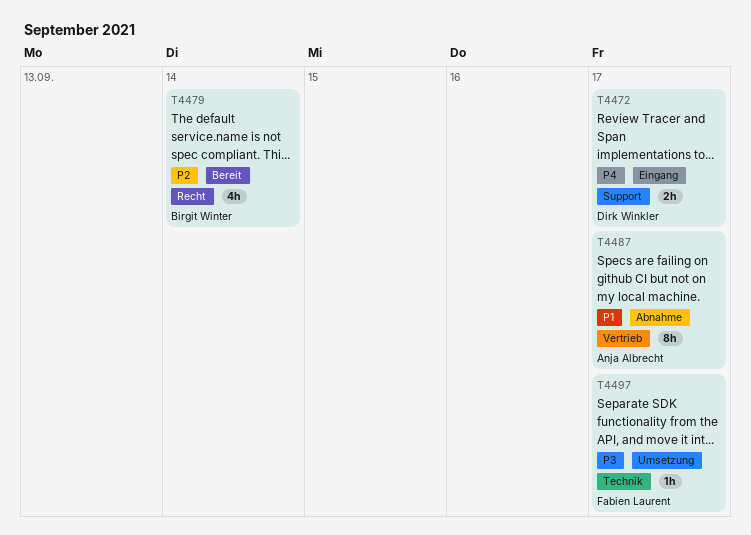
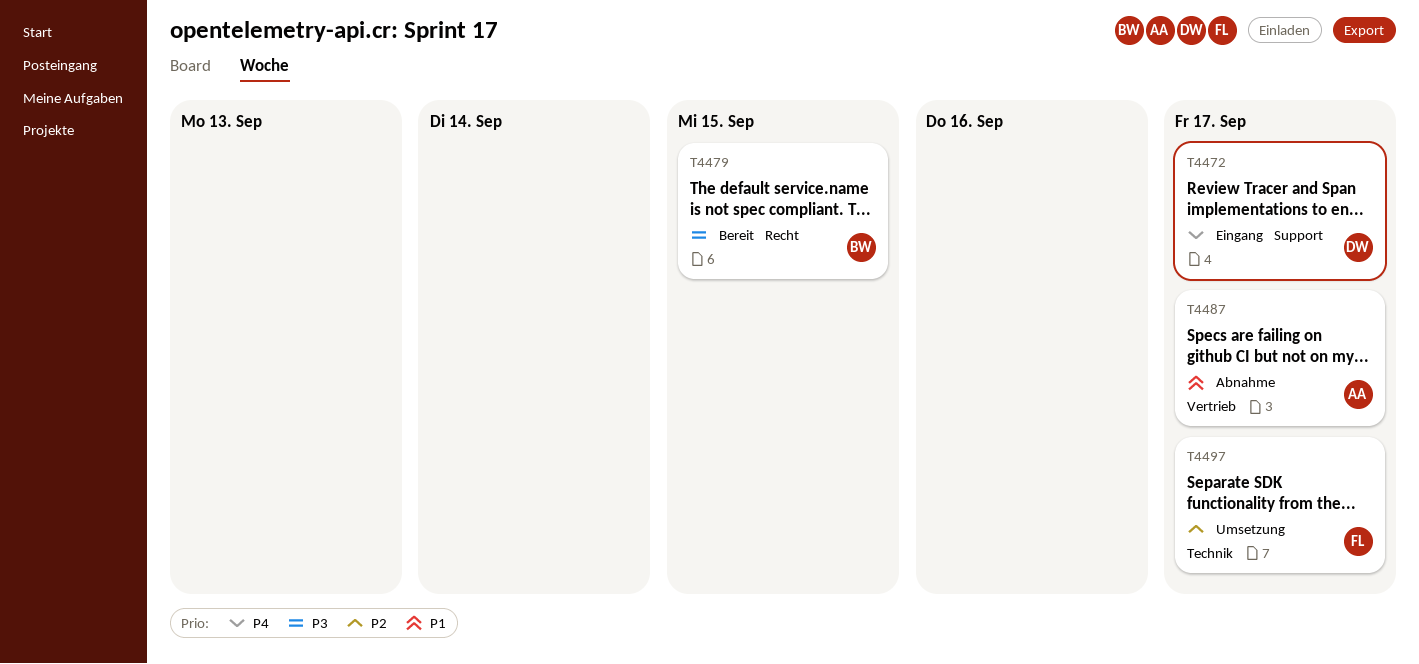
T4479, priority: P2 -> P3
T4479, due: Sep 14 -> Sep 15
T4497, priority: P3 -> P2

